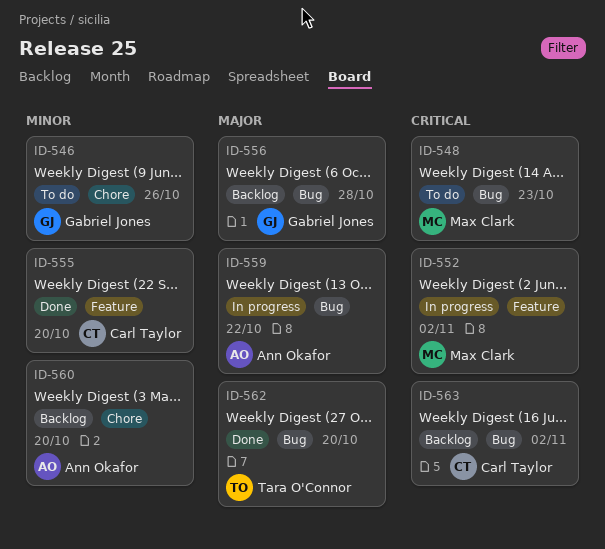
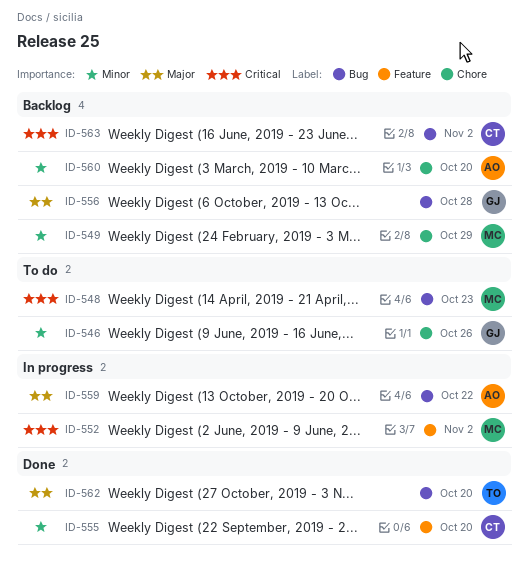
ID-549: none -> present

